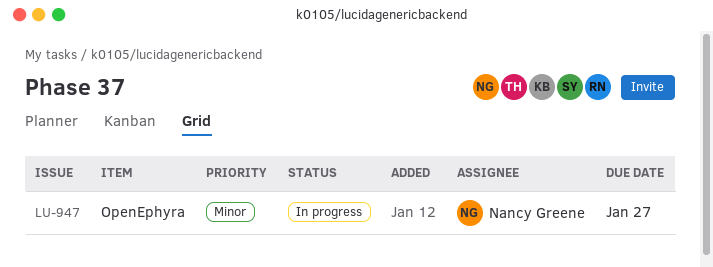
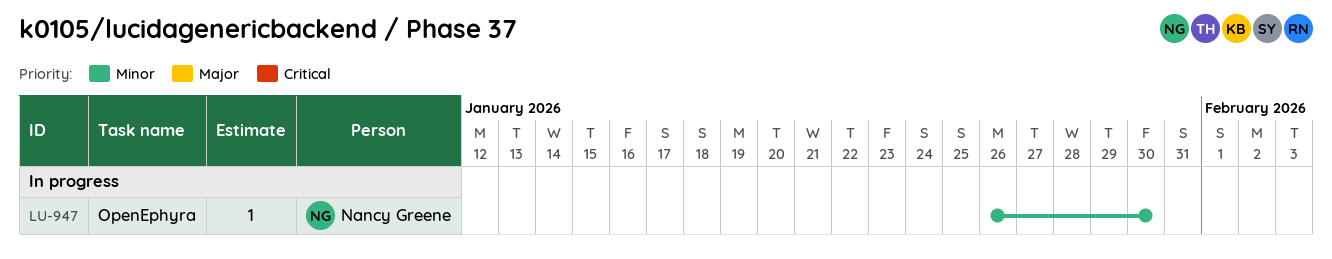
LU-947, due: Jan 27 -> Jan 30

